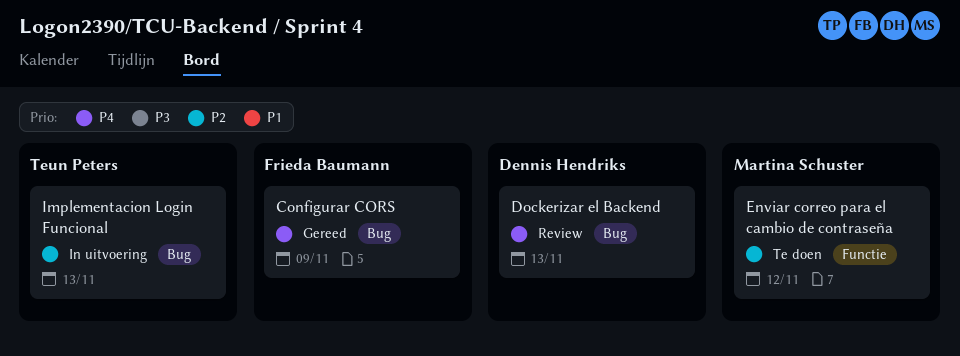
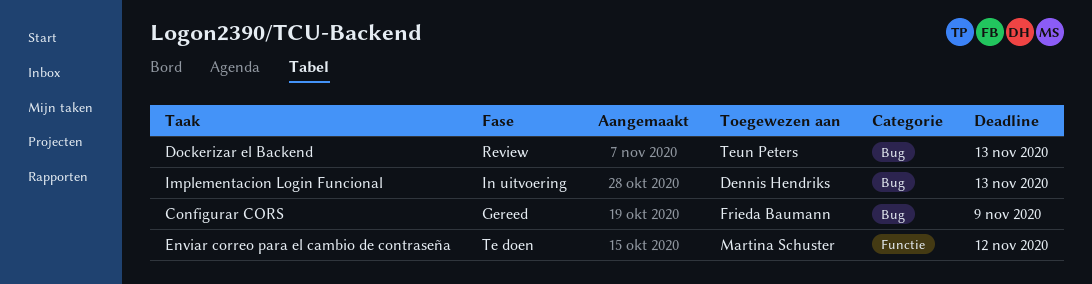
Dockerizar el Backend, owner: Dennis Hendriks -> Teun Peters
Implementacion Login Funcional, owner: Teun Peters -> Dennis Hendriks

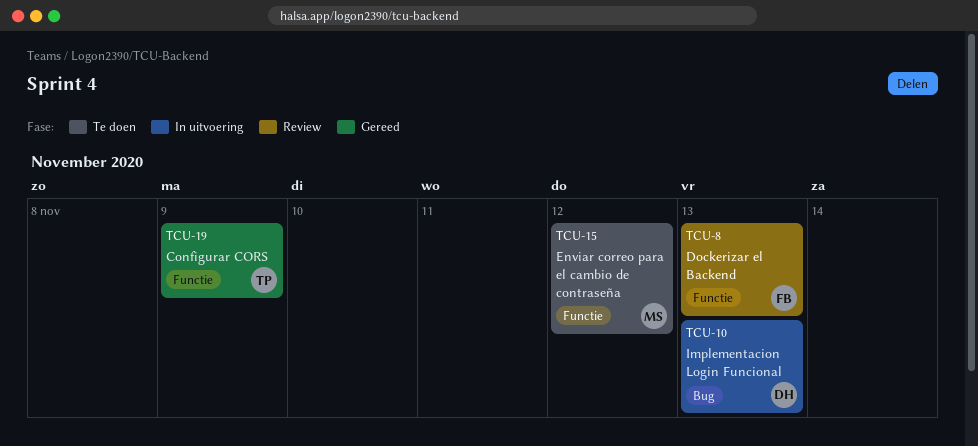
Configurar CORS, owner: Frieda Baumann -> Teun Peters
Configurar CORS, label: Bug -> Functie
Dockerizar el Backend, owner: Teun Peters -> Frieda Baumann
Dockerizar el Backend, label: Bug -> Functie

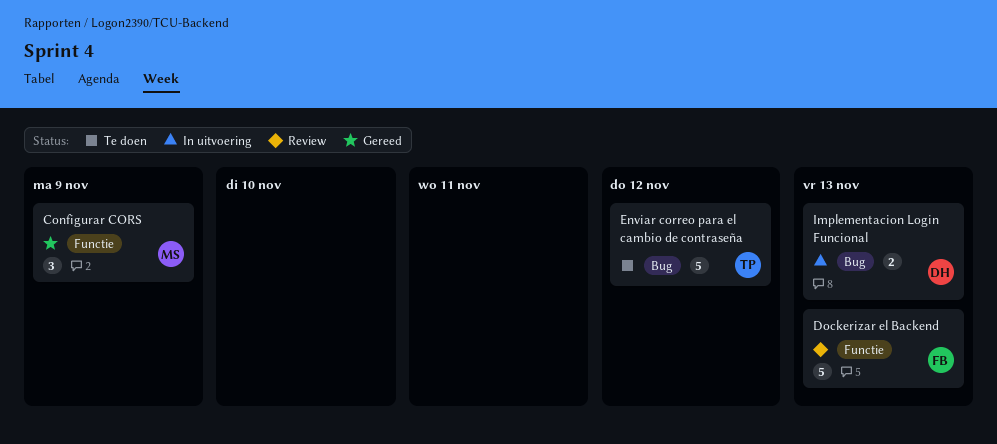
Configurar CORS, owner: TP -> MS
Enviar correo para el cambio de contraseña, owner: MS -> TP
Enviar correo para el cambio de contraseña, label: Functie -> Bug

